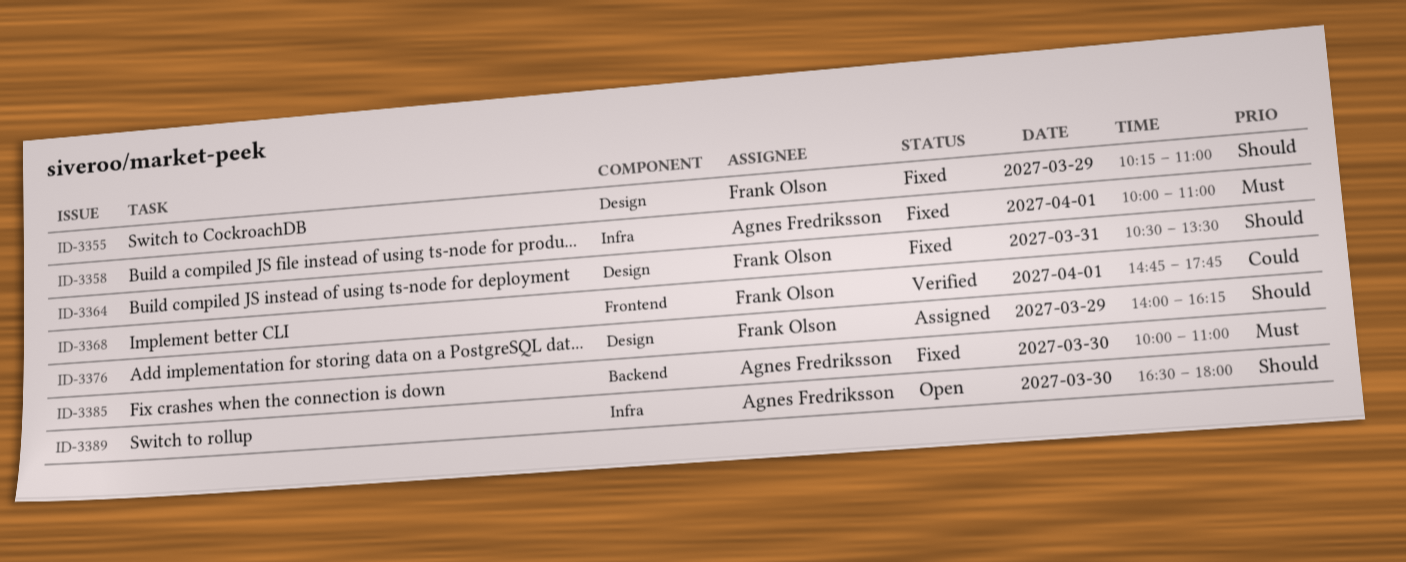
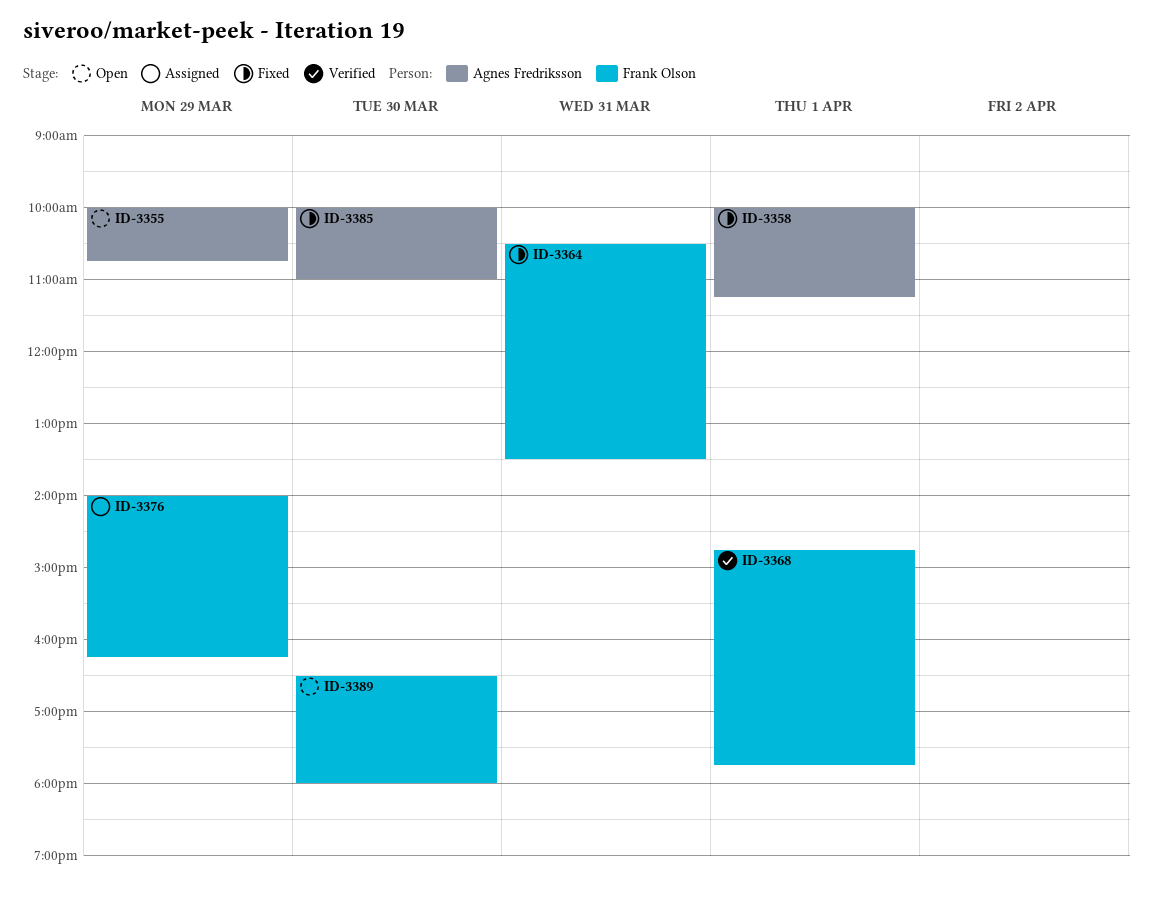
ID-3355, status: Fixed -> Open
ID-3355, owner: Frank Olson -> Agnes Fredriksson
ID-3355, begins: 10:15 -> 10:00
ID-3355, ends: 11:00 -> 10:45
ID-3358, ends: 11:00 -> 11:15
ID-3389, owner: Agnes Fredriksson -> Frank Olson

